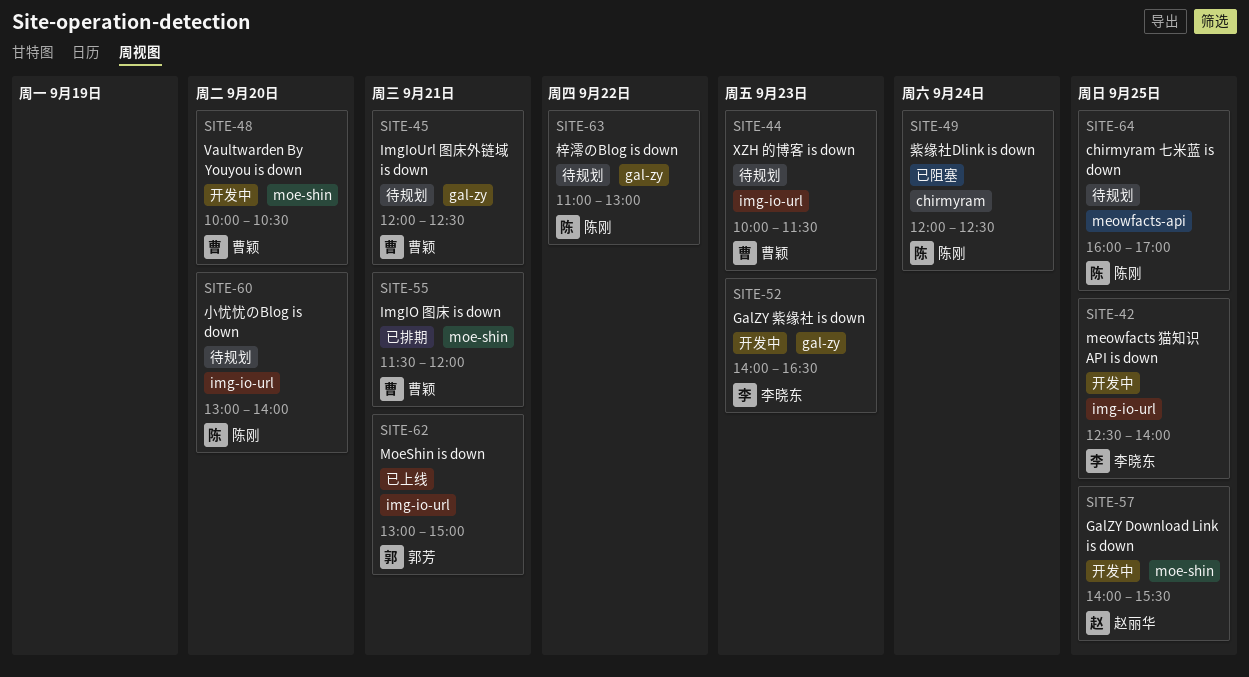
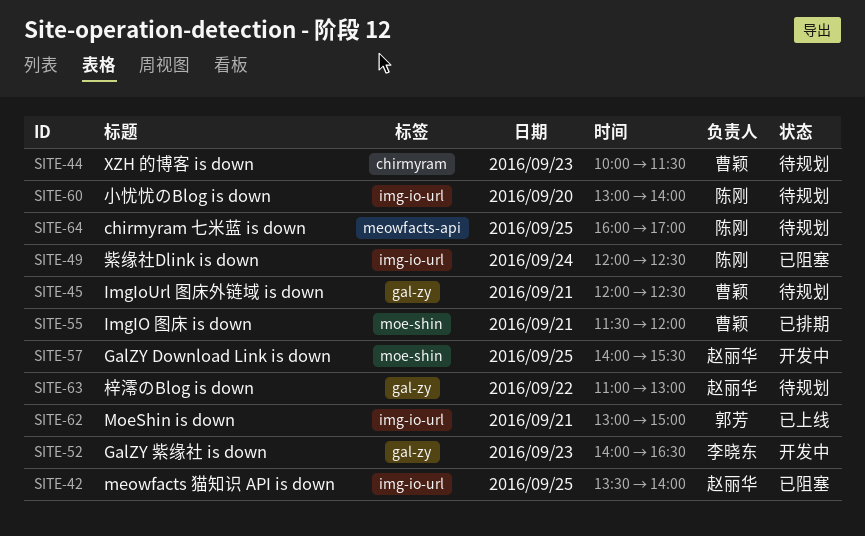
SITE-42, status: 开发中 -> 已阻塞
SITE-42, owner: 李晓东 -> 赵丽华
SITE-42, begins: 12:30 -> 13:30
SITE-44, label: img-io-url -> chirmyram
SITE-48: present -> none
SITE-49, label: chirmyram -> img-io-url
SITE-63, owner: 陈刚 -> 赵丽华

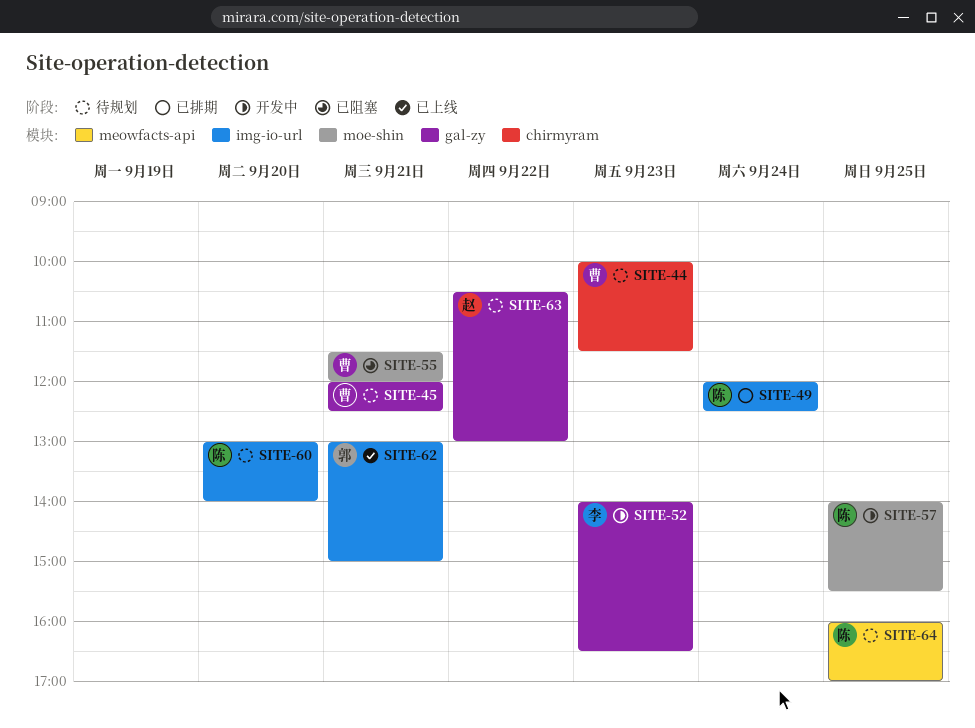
SITE-42: present -> none
SITE-49, status: 已阻塞 -> 已排期
SITE-55, status: 已排期 -> 已阻塞
SITE-57, owner: 赵丽华 -> 陈刚
SITE-63, begins: 11:00 -> 10:30

